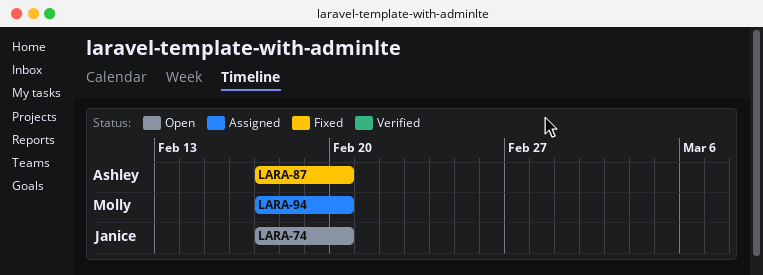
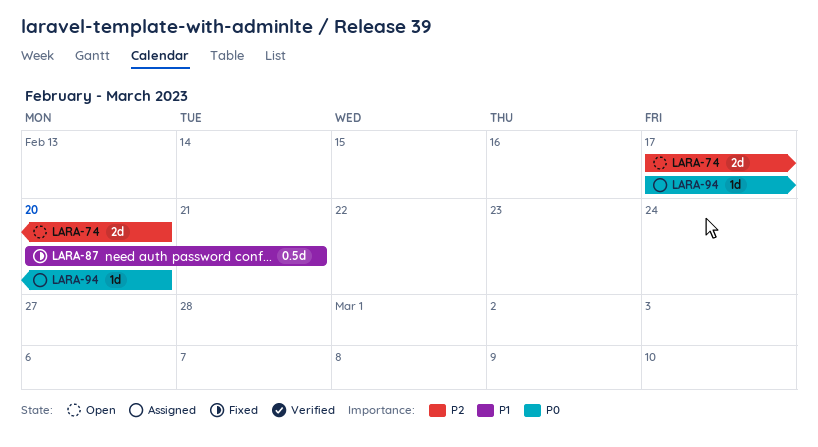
LARA-87, start: Feb 17 -> Feb 20
LARA-87, due: Feb 20 -> Feb 21

